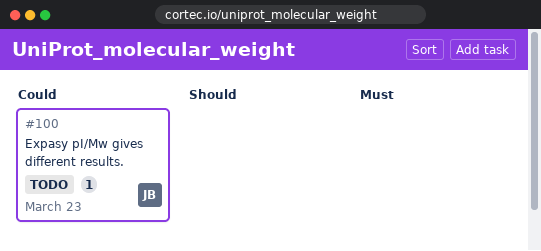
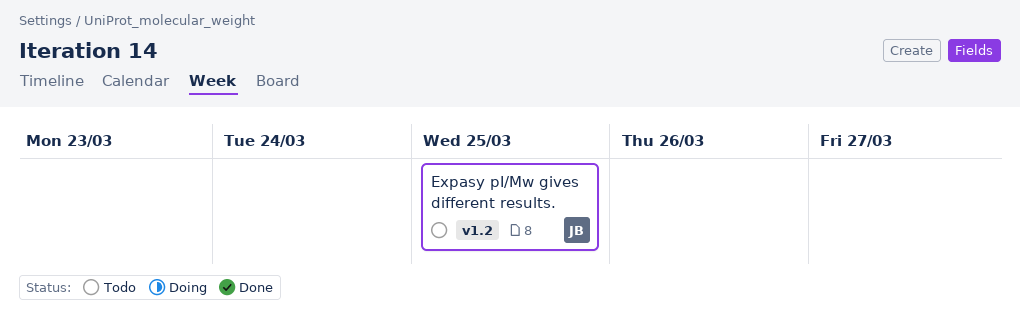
Expasy pI/Mw gives different results., due: Mar 23 -> Mar 25

